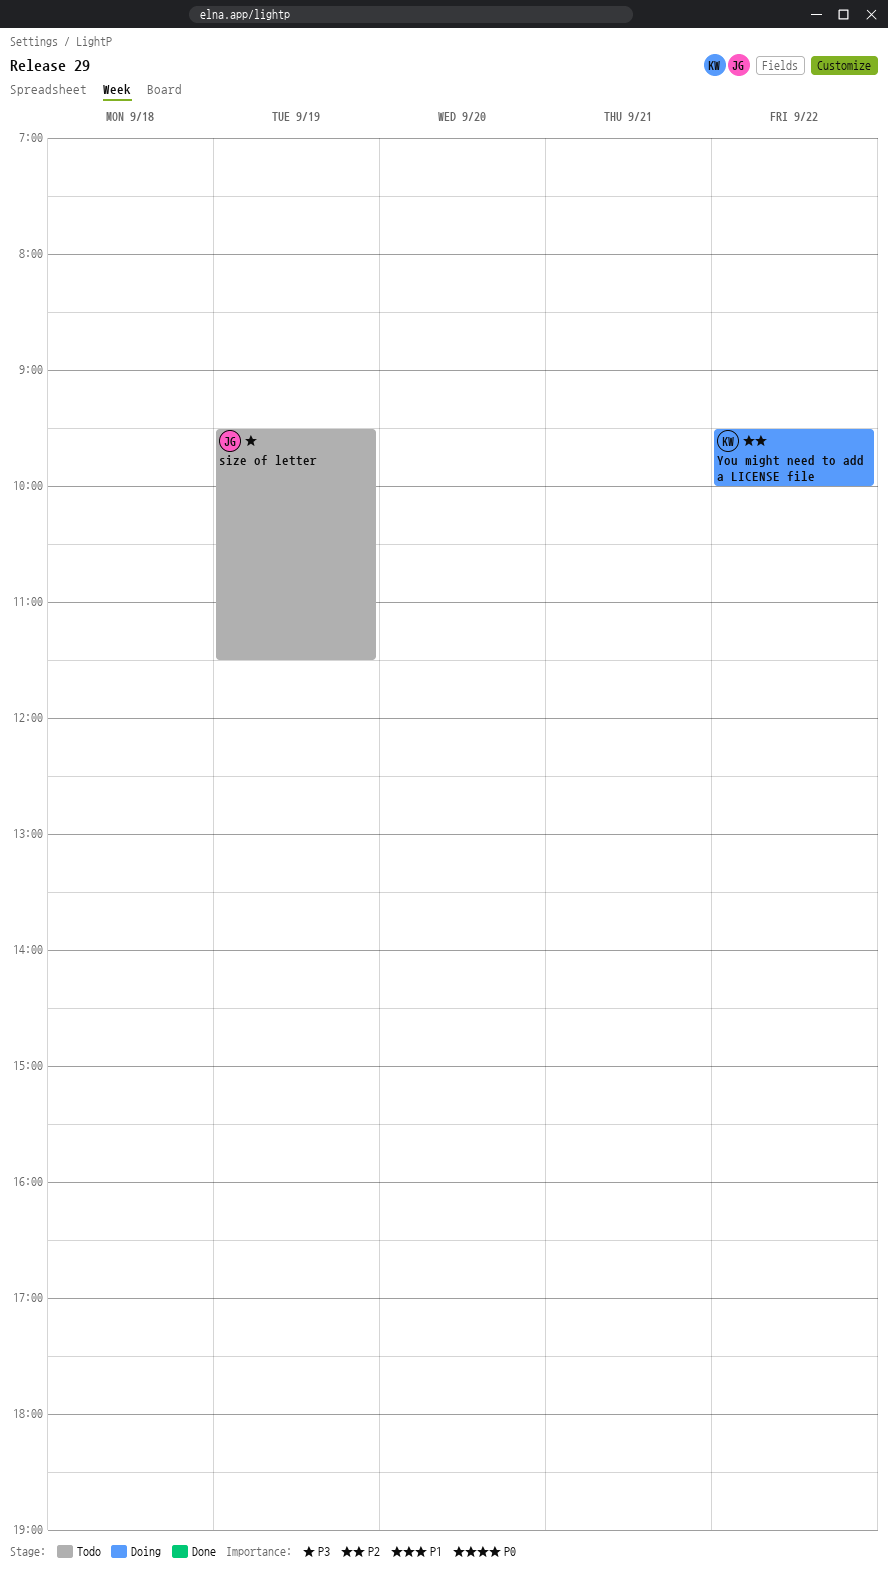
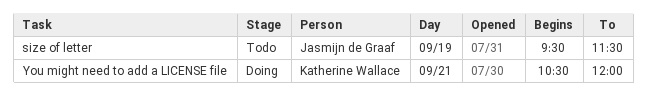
You might need to add a LICENSE file, day: Sep 22 -> Sep 21
You might need to add a LICENSE file, begins: 09:30 -> 10:30
You might need to add a LICENSE file, ends: 10:00 -> 12:00

